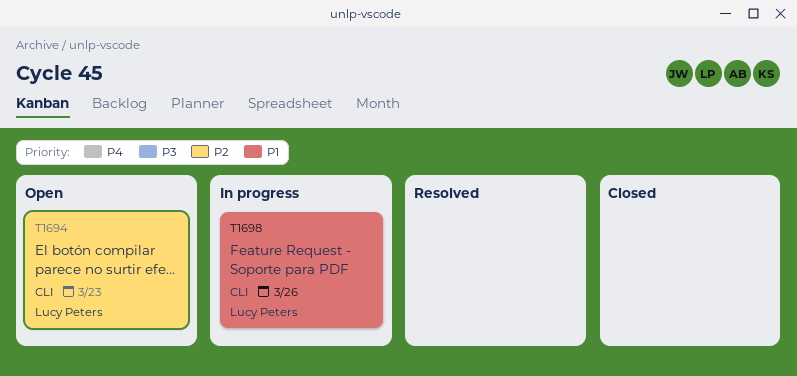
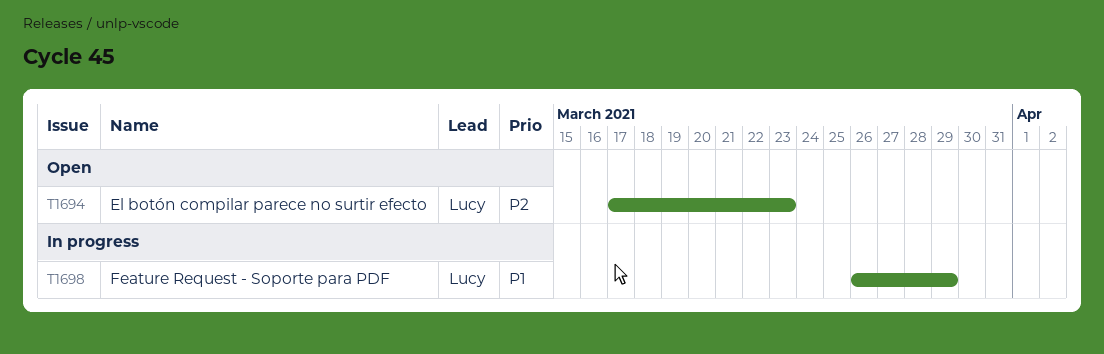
T1698, due: Mar 26 -> Mar 29

